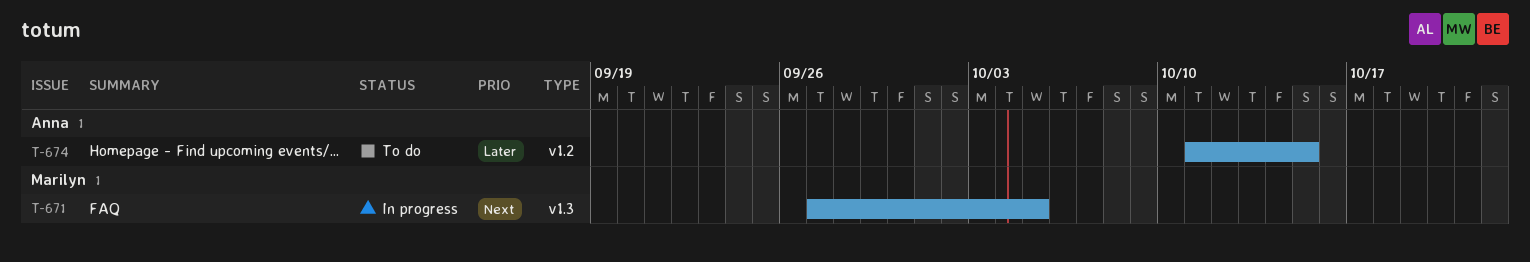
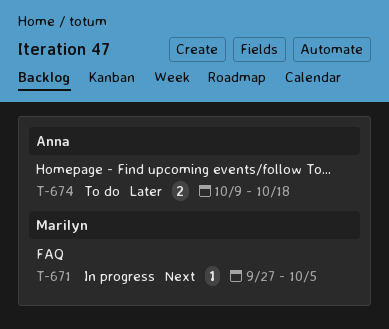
T-674, start: Oct 11 -> Oct 9
T-674, due: Oct 15 -> Oct 18

